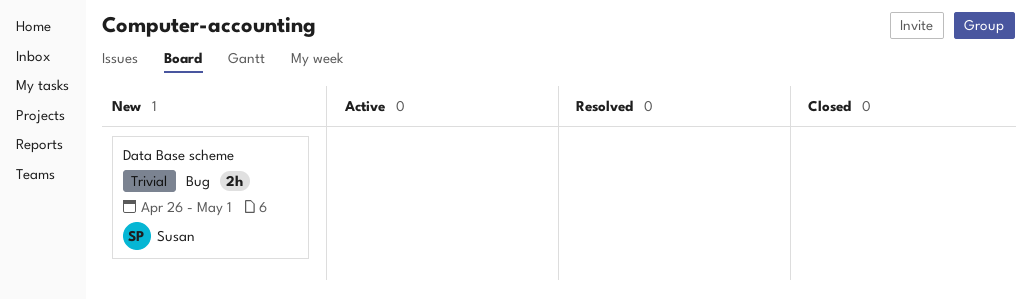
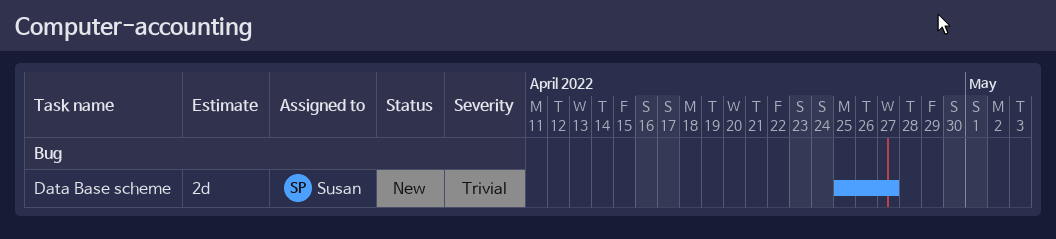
Data Base scheme, estimate: 2h -> 2d
Data Base scheme, start: Apr 26 -> Apr 25
Data Base scheme, due: May 1 -> Apr 27

